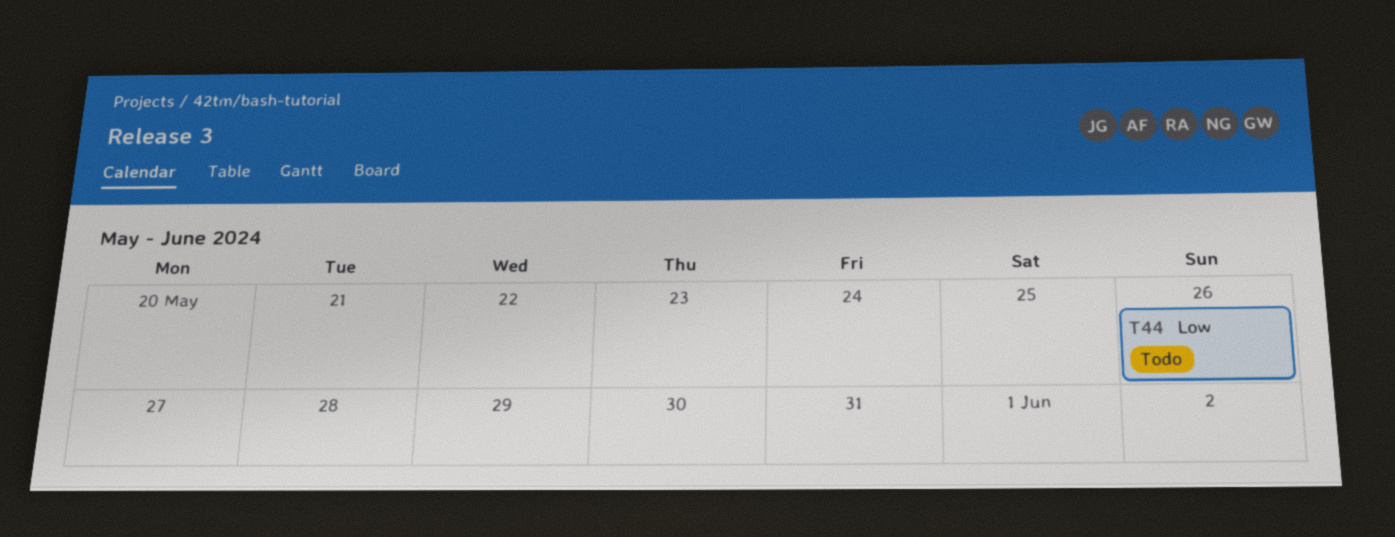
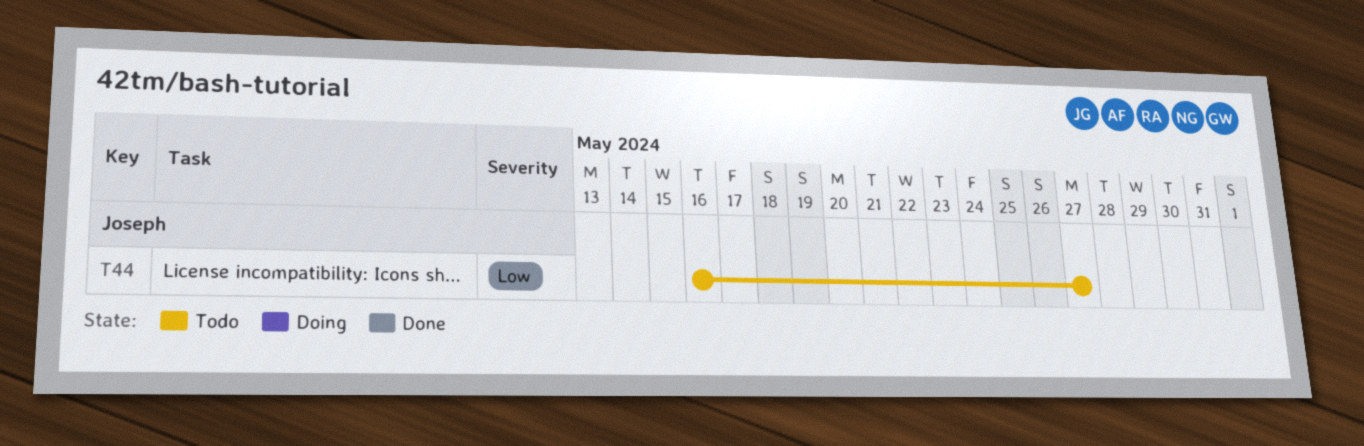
T44, due: May 26 -> May 27

